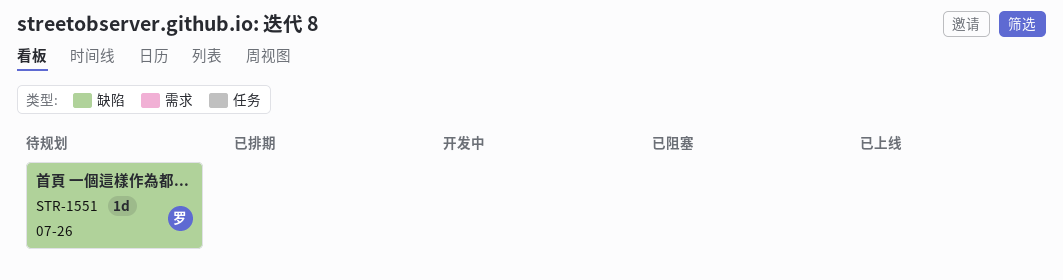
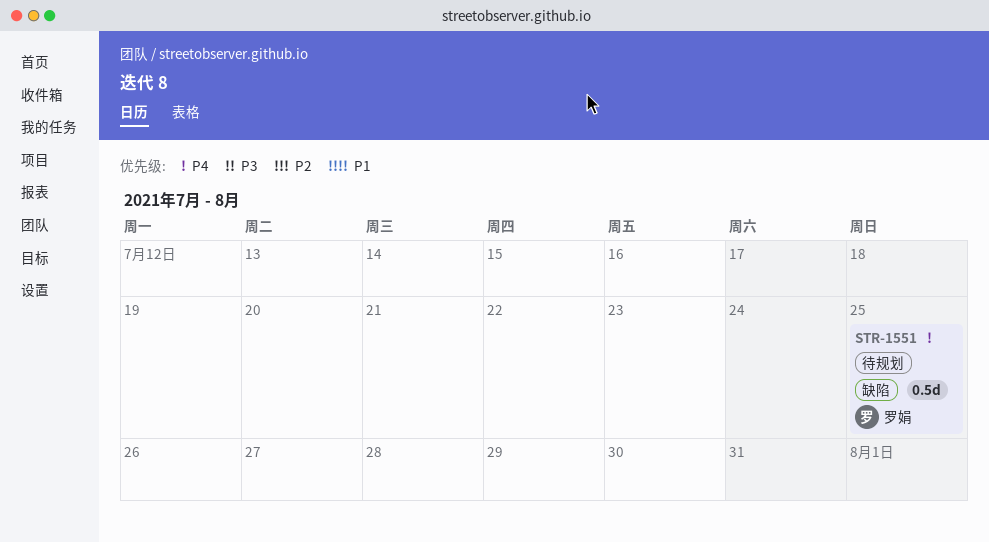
STR-1551, estimate: 1d -> 0.5d
STR-1551, due: Jul 26 -> Jul 25

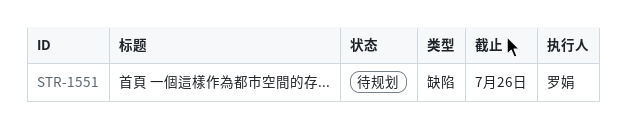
STR-1551, due: Jul 25 -> Jul 26

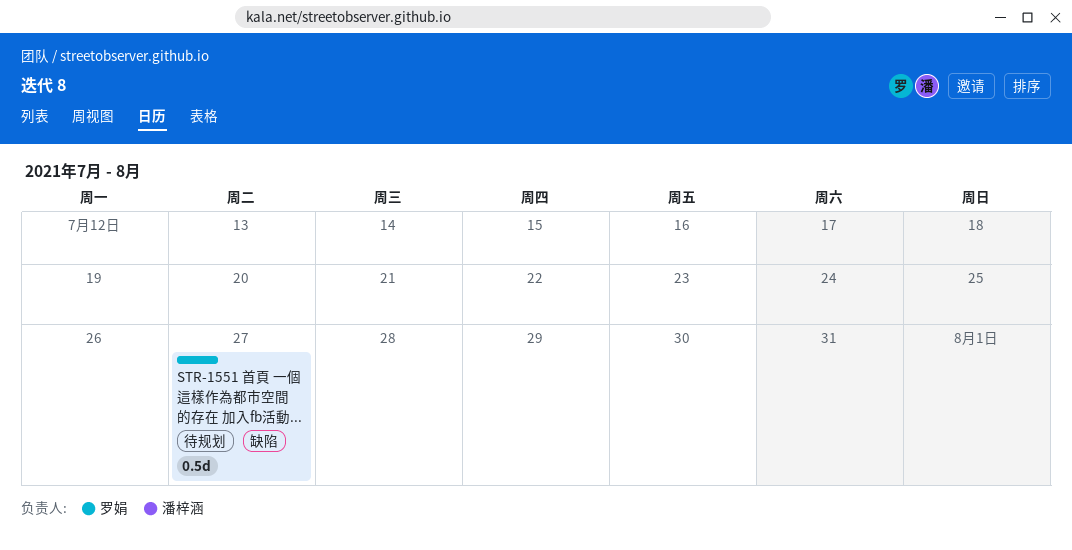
STR-1551, due: Jul 26 -> Jul 27

